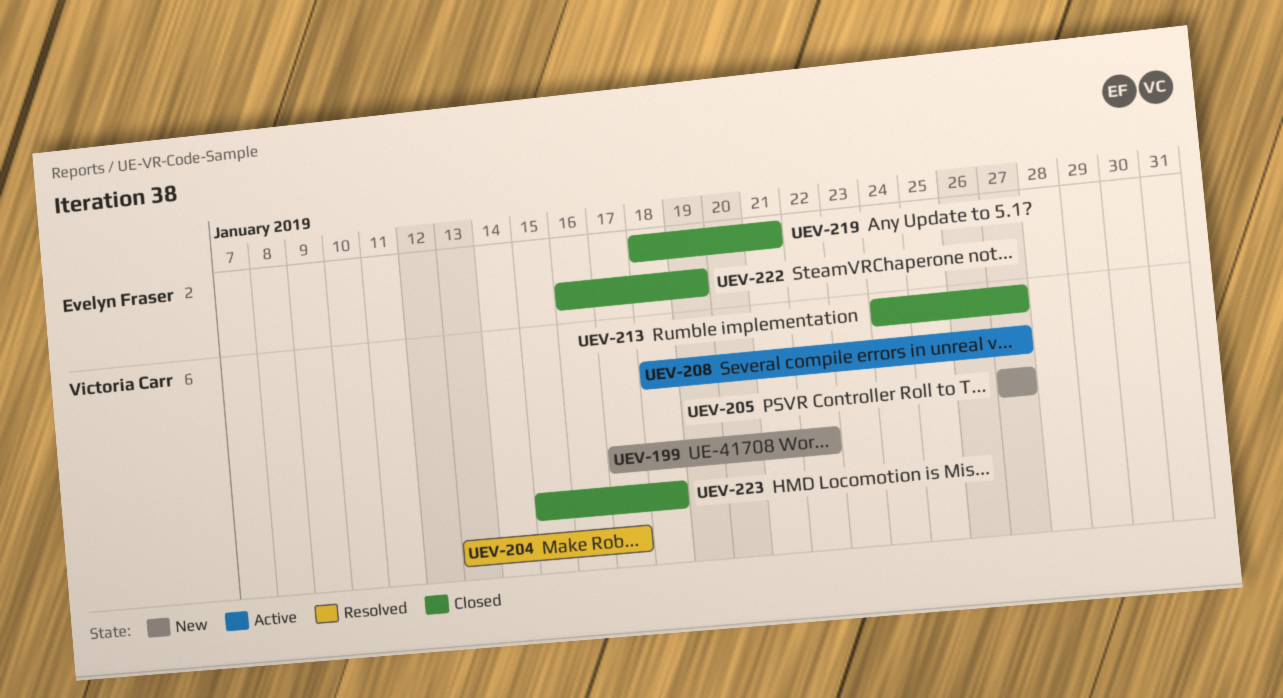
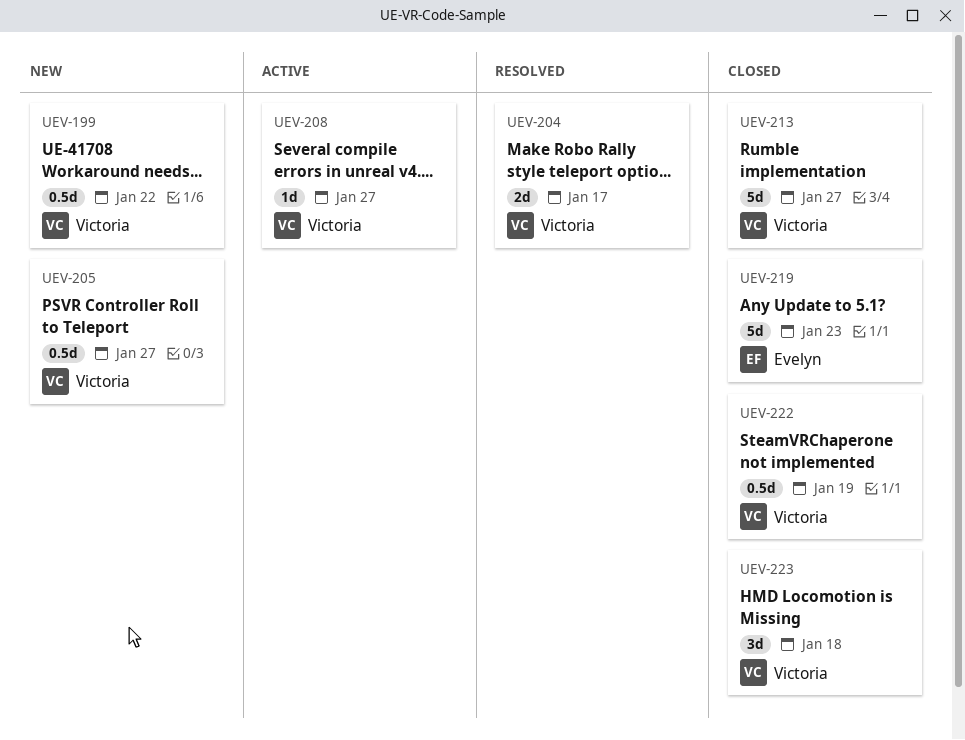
UEV-219, due: Jan 21 -> Jan 23
UEV-222, owner: Evelyn Fraser -> Victoria Carr

